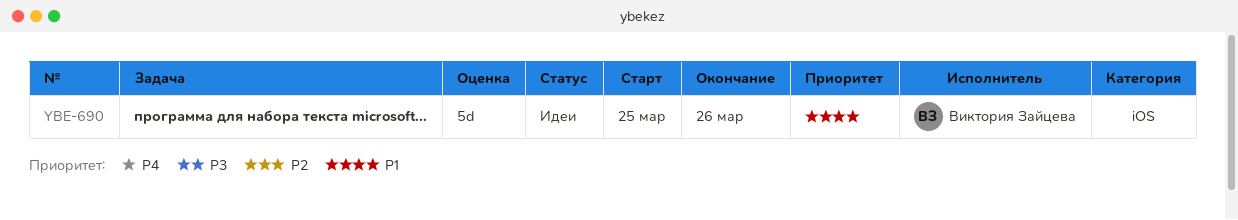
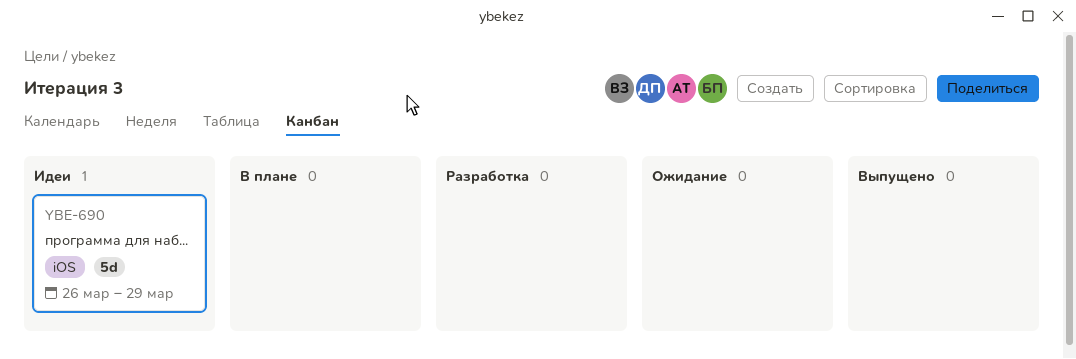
YBE-690, start: Mar 25 -> Mar 26
YBE-690, due: Mar 26 -> Mar 29

